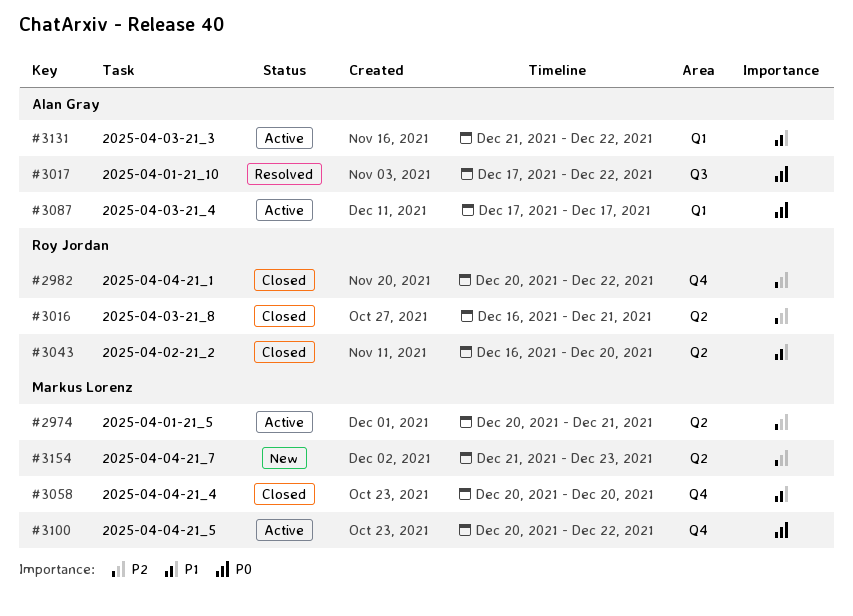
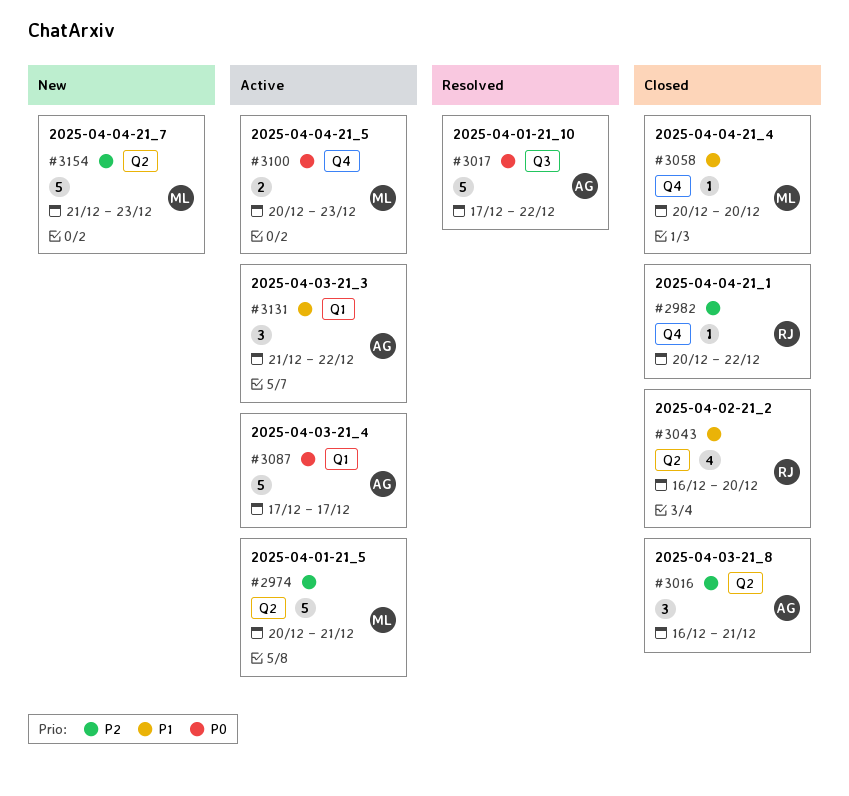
#3016, owner: Roy Jordan -> Alan Gray
#3100, due: Dec 22 -> Dec 23

